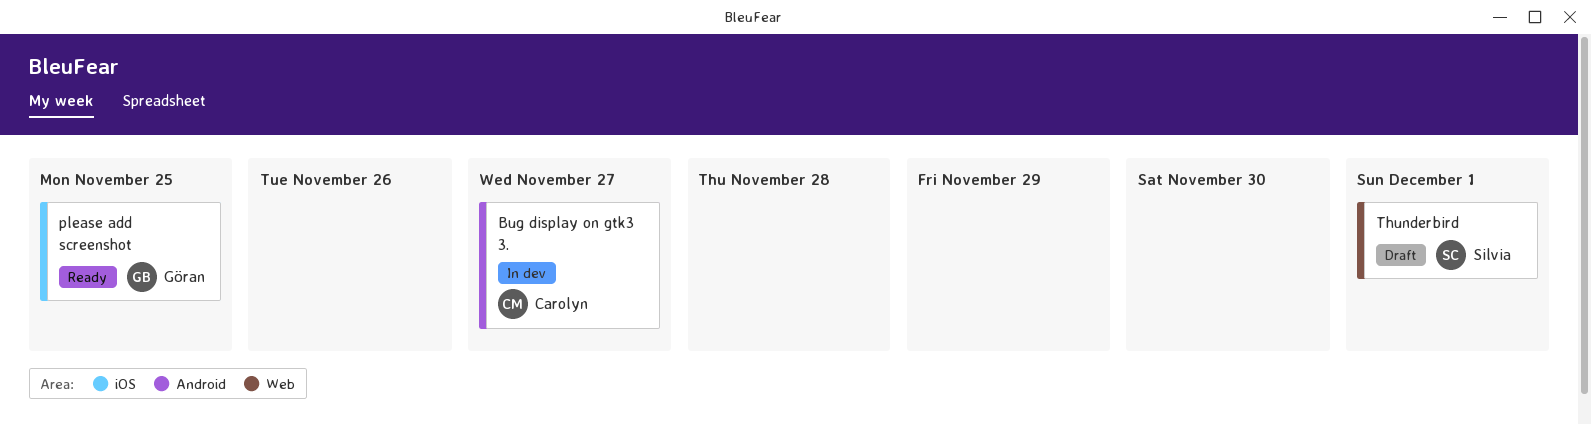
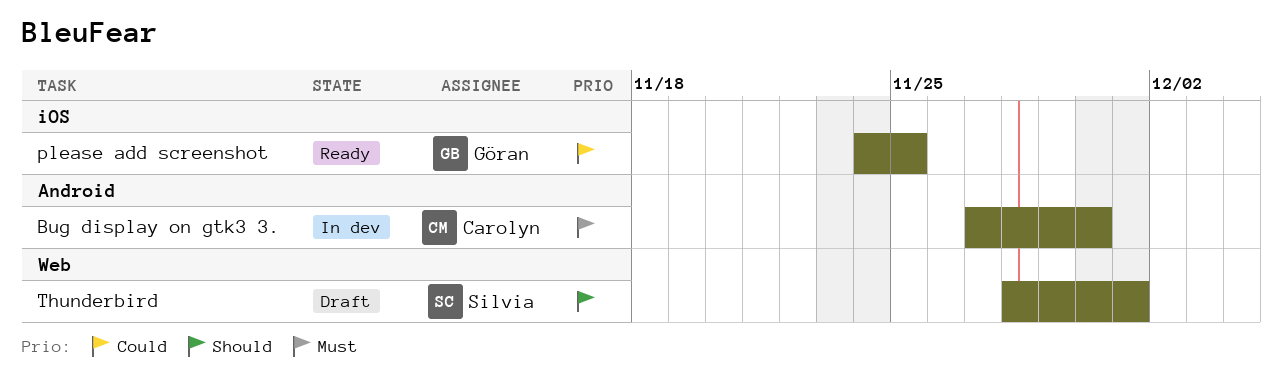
Bug display on gtk3 3., due: Nov 27 -> Nov 30

